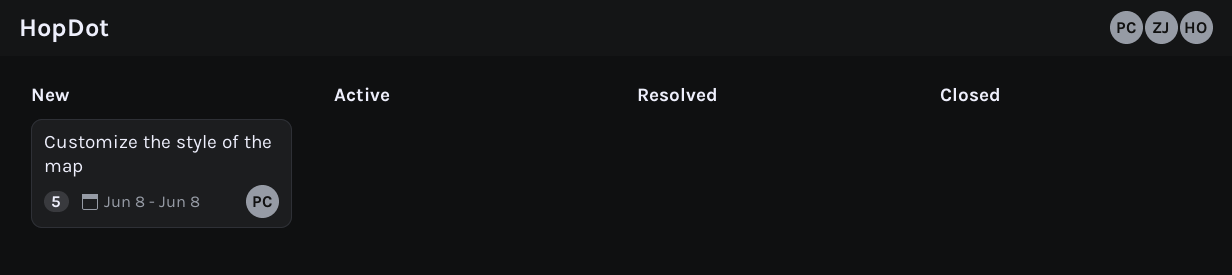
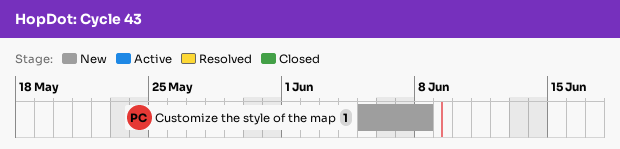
Customize the style of the map, estimate: 5 -> 1
Customize the style of the map, start: Jun 8 -> Jun 5

